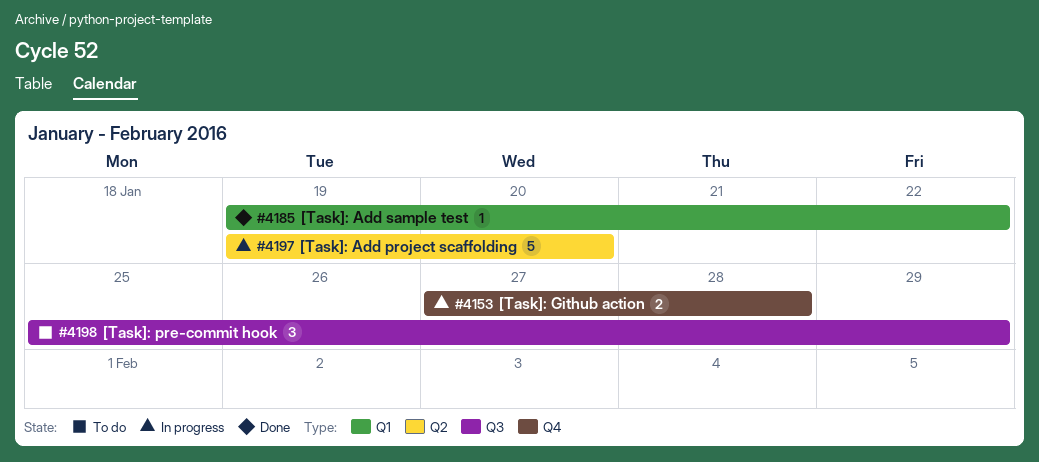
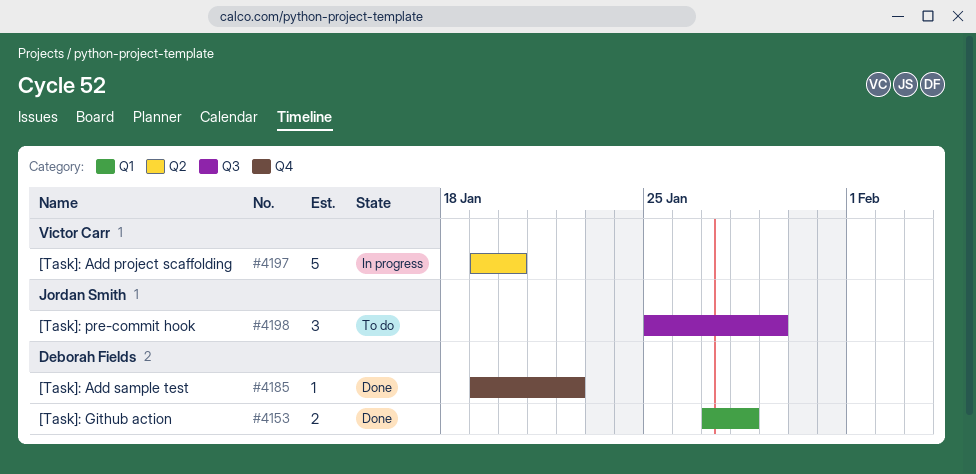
#4153, status: In progress -> Done
#4153, label: Q4 -> Q1
#4185, label: Q1 -> Q4

